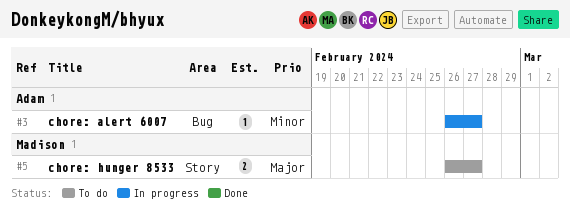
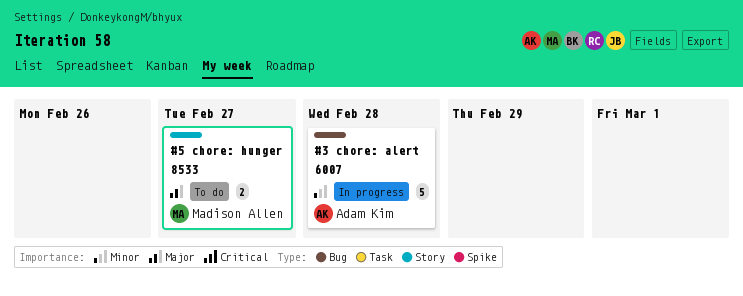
#3, estimate: 1 -> 5
#3, due: Feb 27 -> Feb 28

